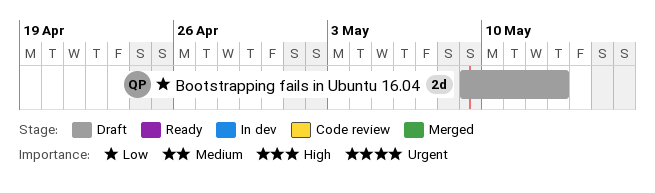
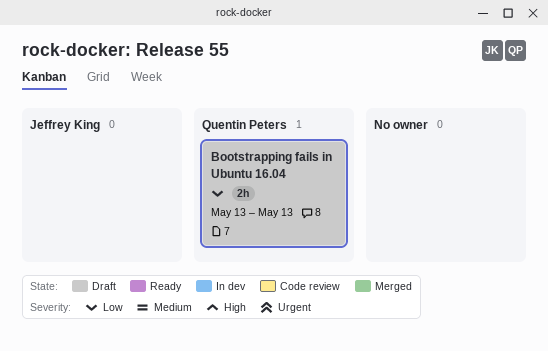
Bootstrapping fails in Ubuntu 16.04, estimate: 2d -> 2h
Bootstrapping fails in Ubuntu 16.04, start: May 9 -> May 13

